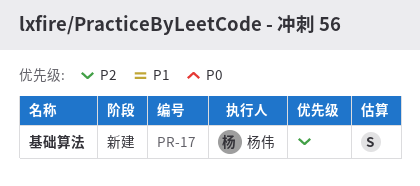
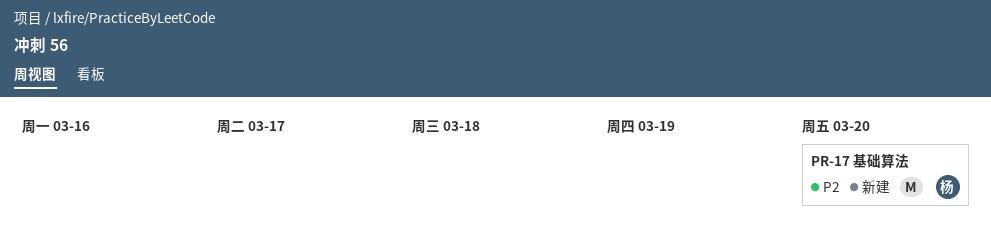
PR-17, estimate: S -> M

